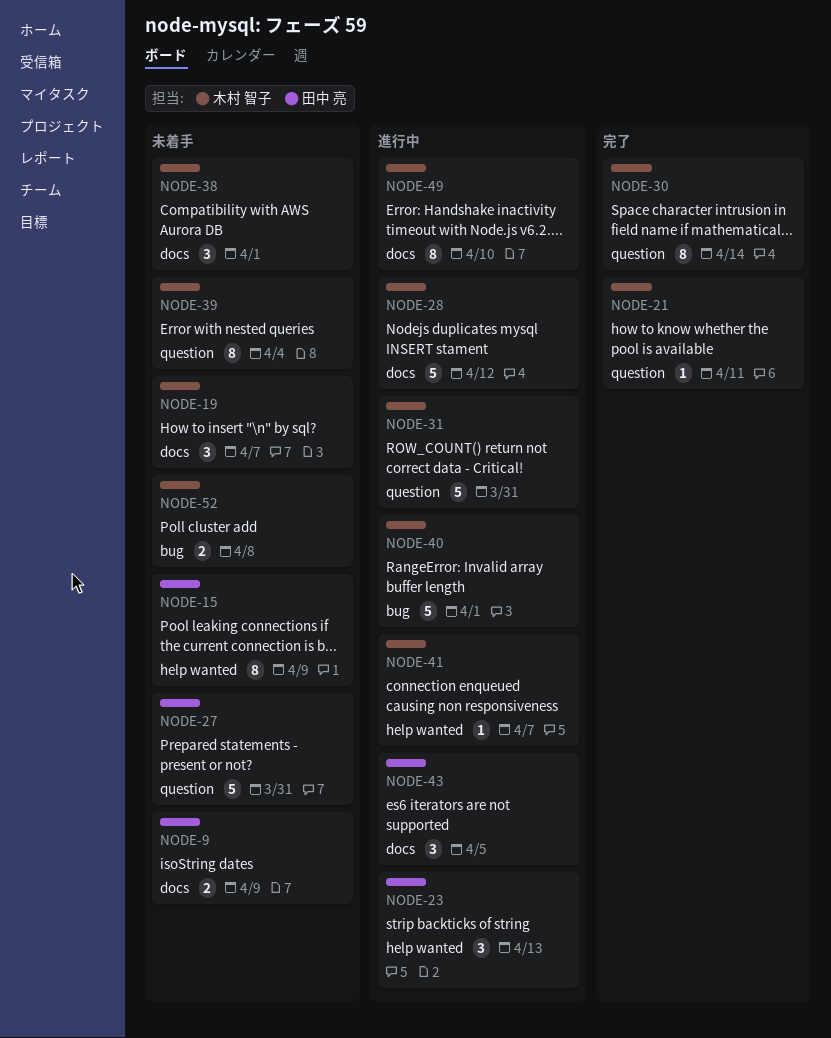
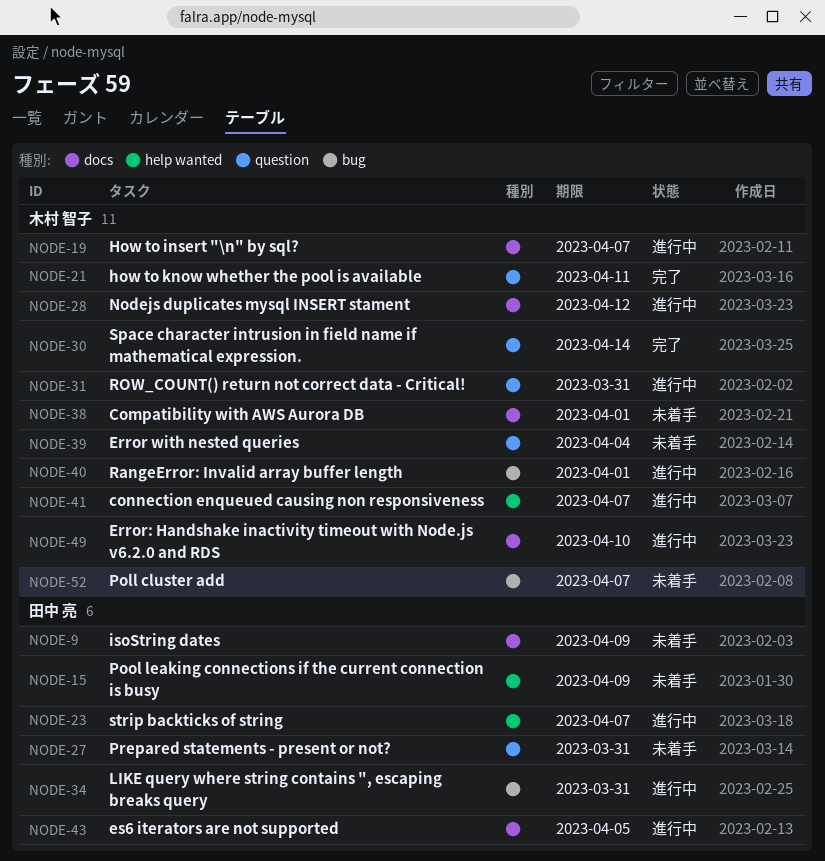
NODE-19, status: 未着手 -> 進行中
NODE-23, due: Apr 13 -> Apr 7
NODE-34: none -> present
NODE-52, due: Apr 8 -> Apr 7

